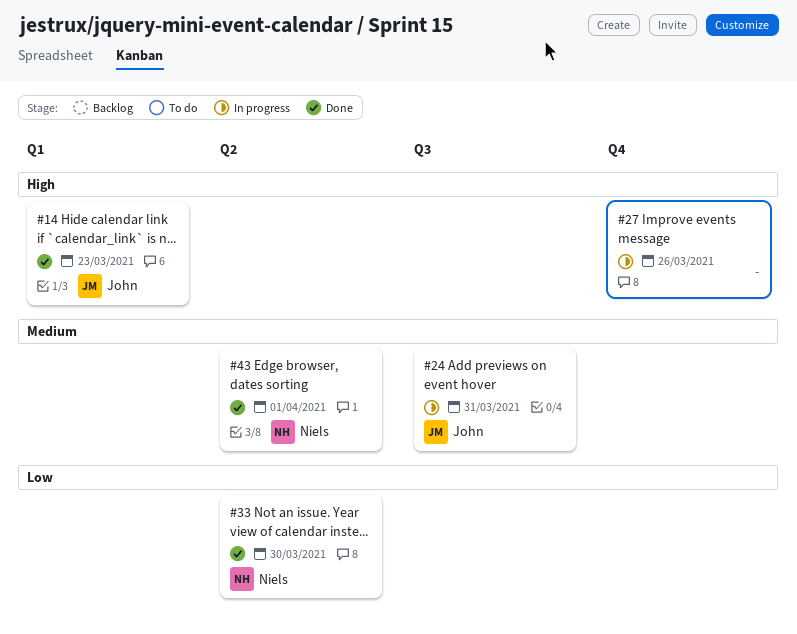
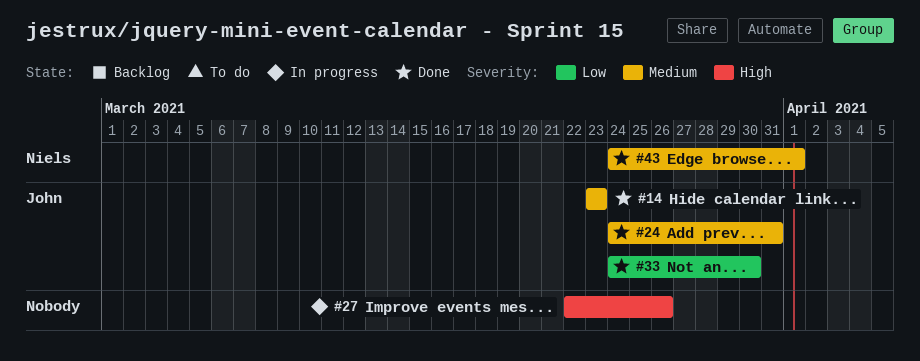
#14, priority: High -> Medium
#24, status: In progress -> Done
#33, owner: Niels -> John

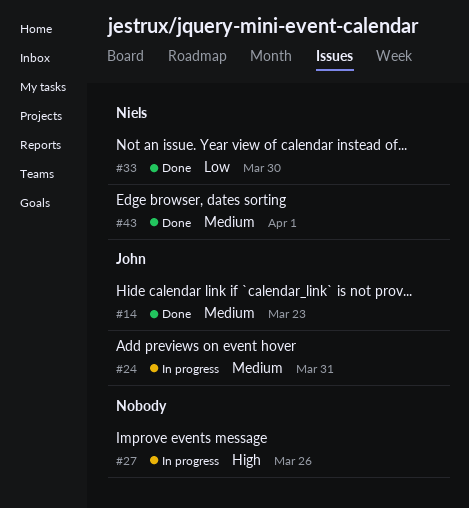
#24, status: Done -> In progress
#33, owner: John -> Niels

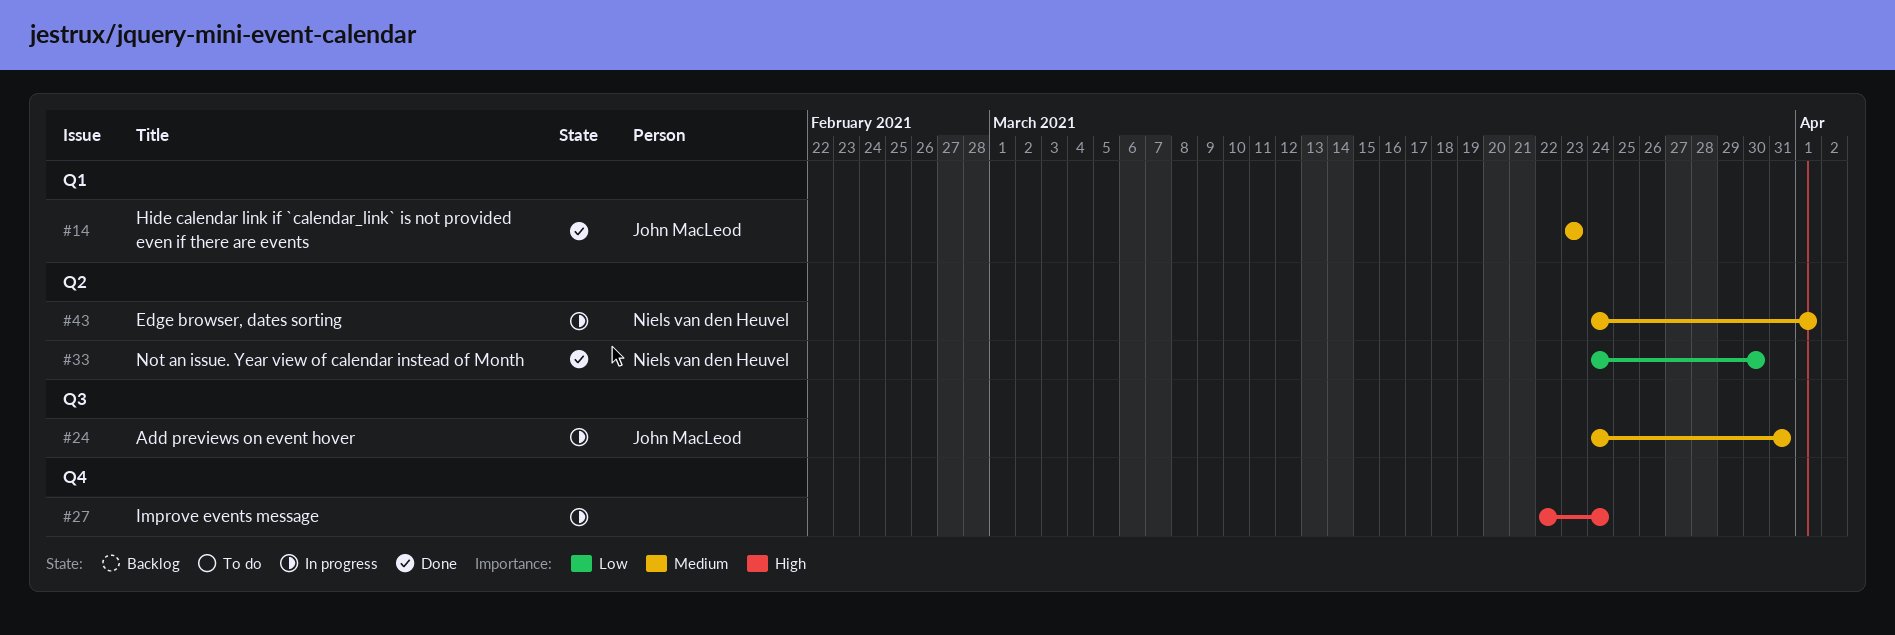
#27, due: Mar 26 -> Mar 24
#43, status: Done -> In progress

